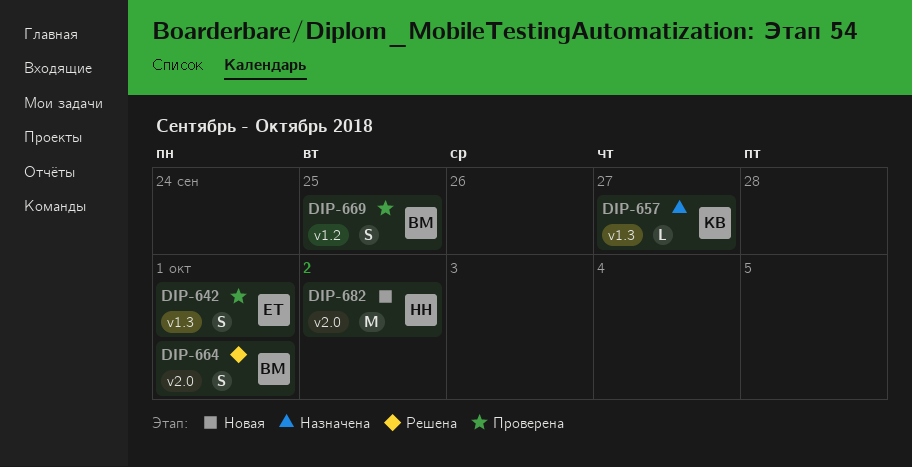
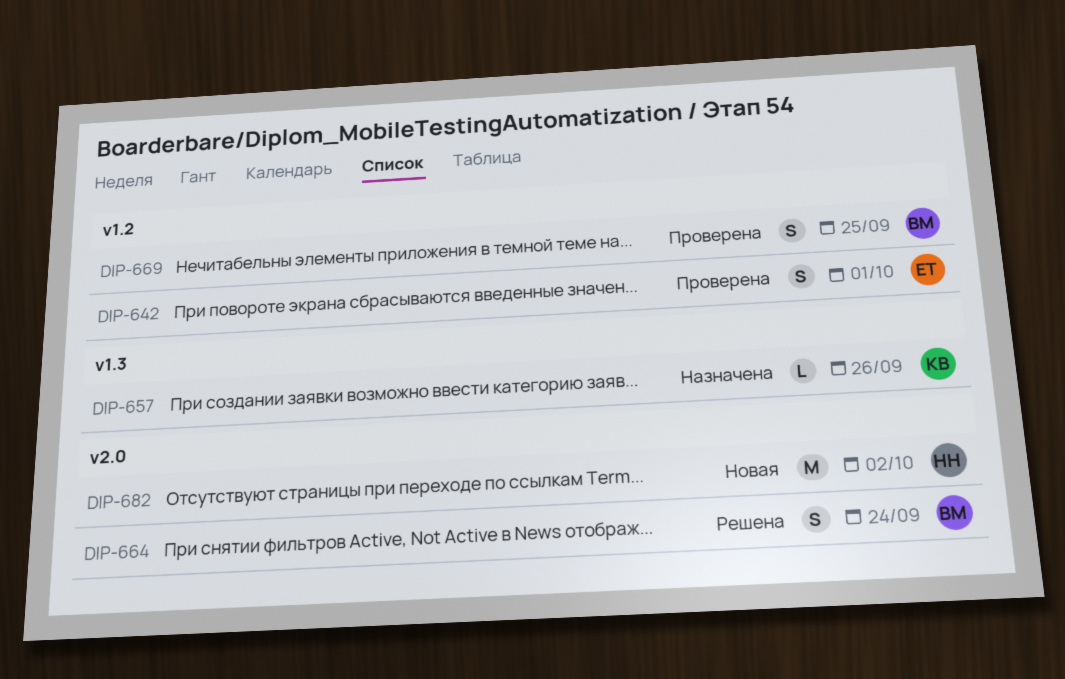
DIP-642, label: v1.3 -> v1.2
DIP-657, due: Sep 27 -> Sep 26
DIP-664, due: Oct 1 -> Sep 24

